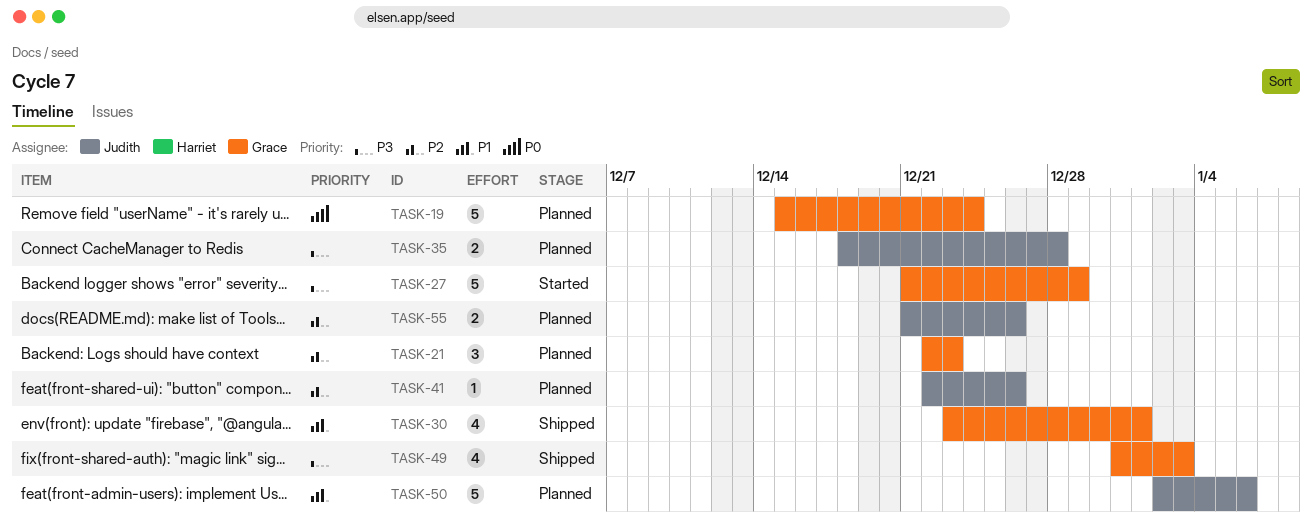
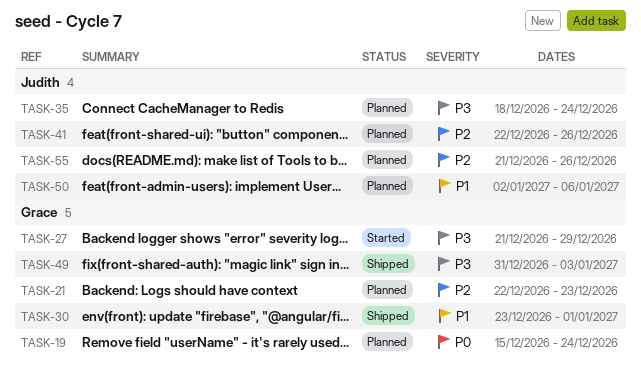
TASK-35, due: Dec 28 -> Dec 24

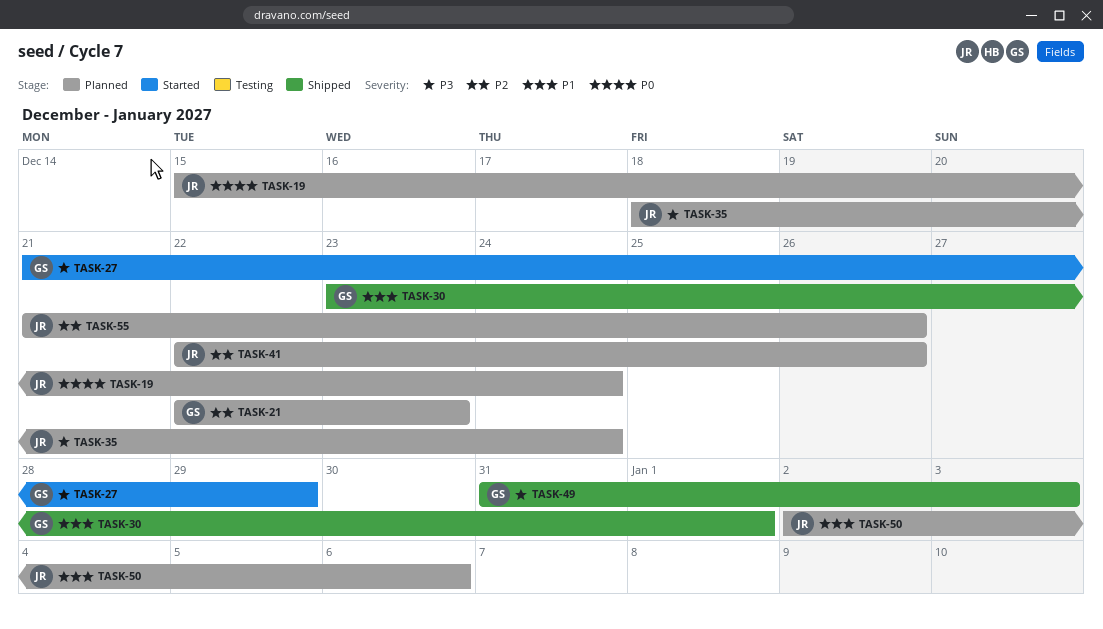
TASK-19, owner: Grace -> Judith

